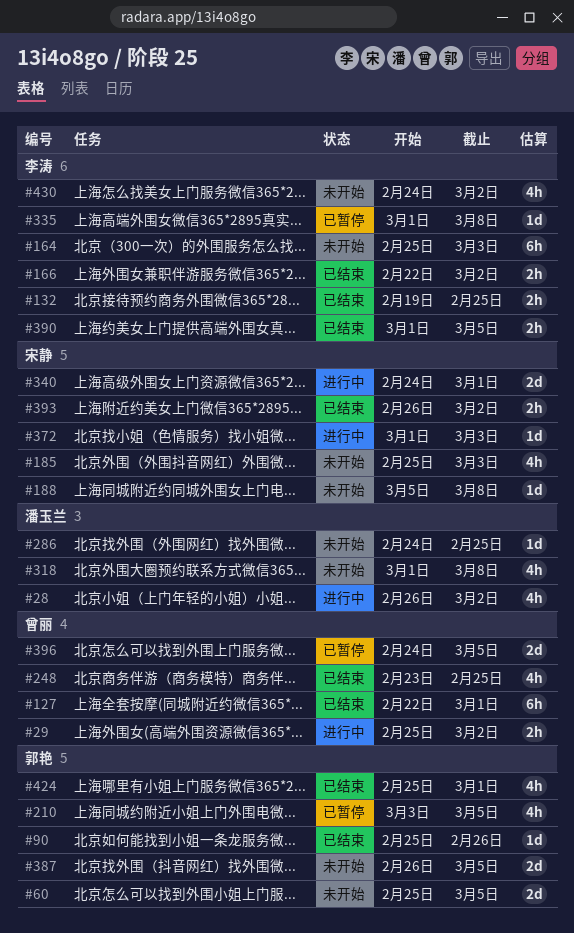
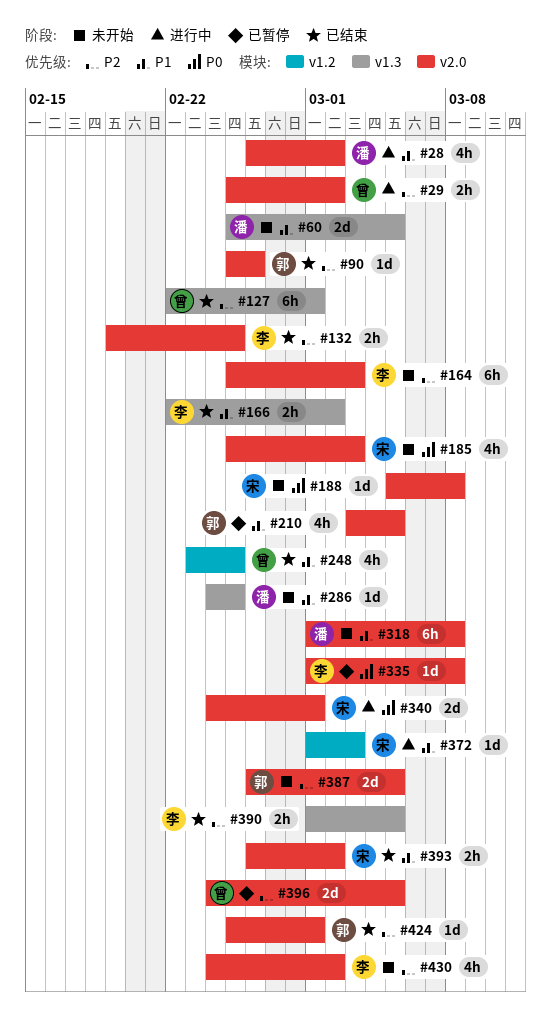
#60, owner: 郭艳 -> 潘玉兰
#318, estimate: 4h -> 6h
#424, estimate: 4h -> 1d

